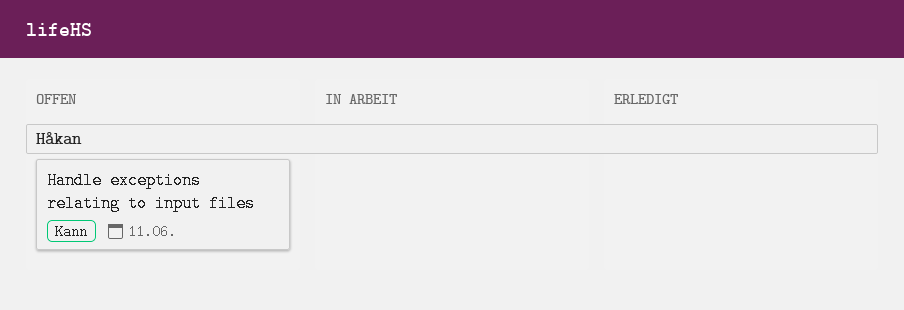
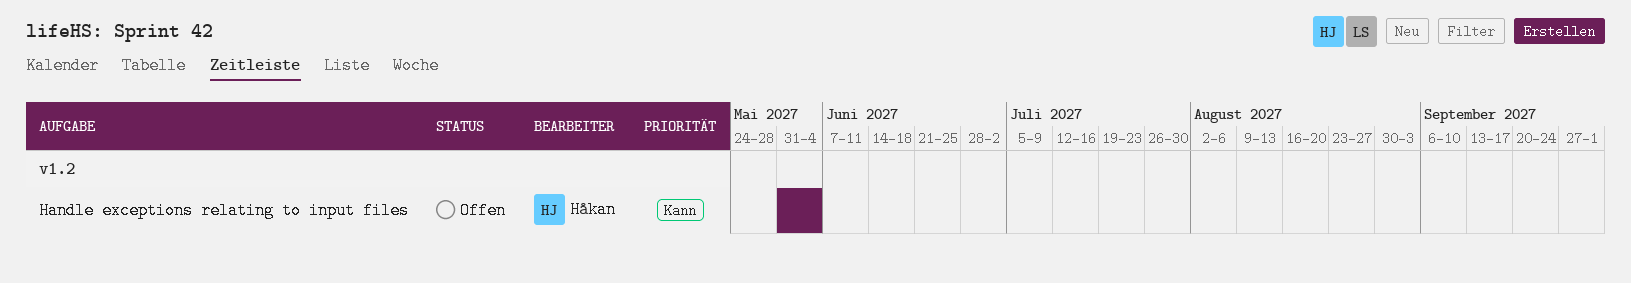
Handle exceptions relating to input files, due: Jun 11 -> Jun 4

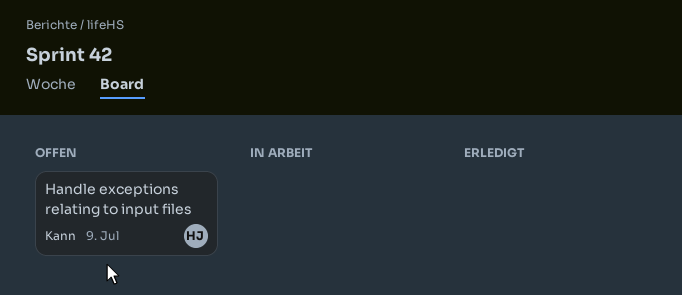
Handle exceptions relating to input files, due: Jun 4 -> Jul 9

